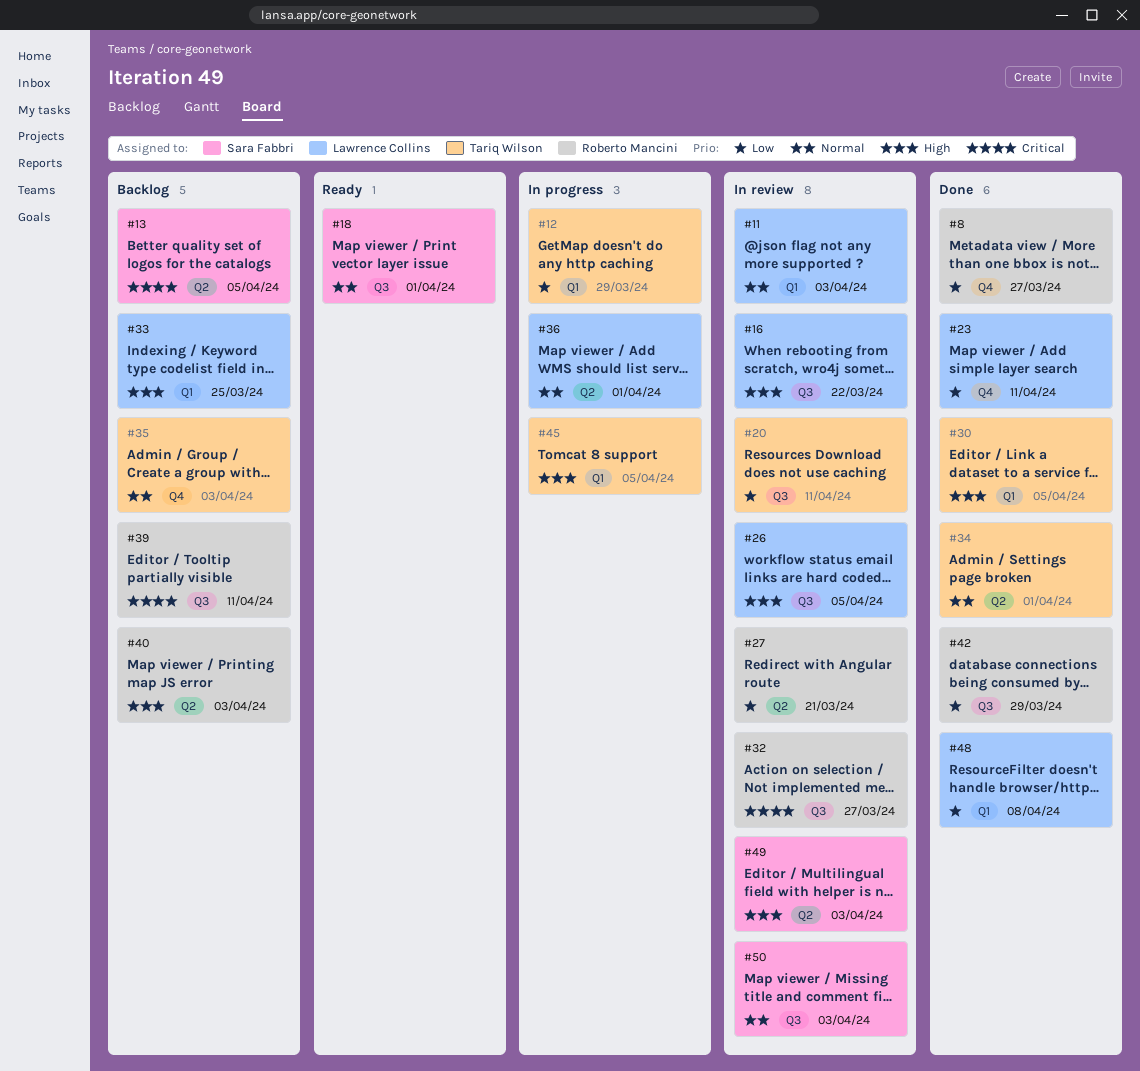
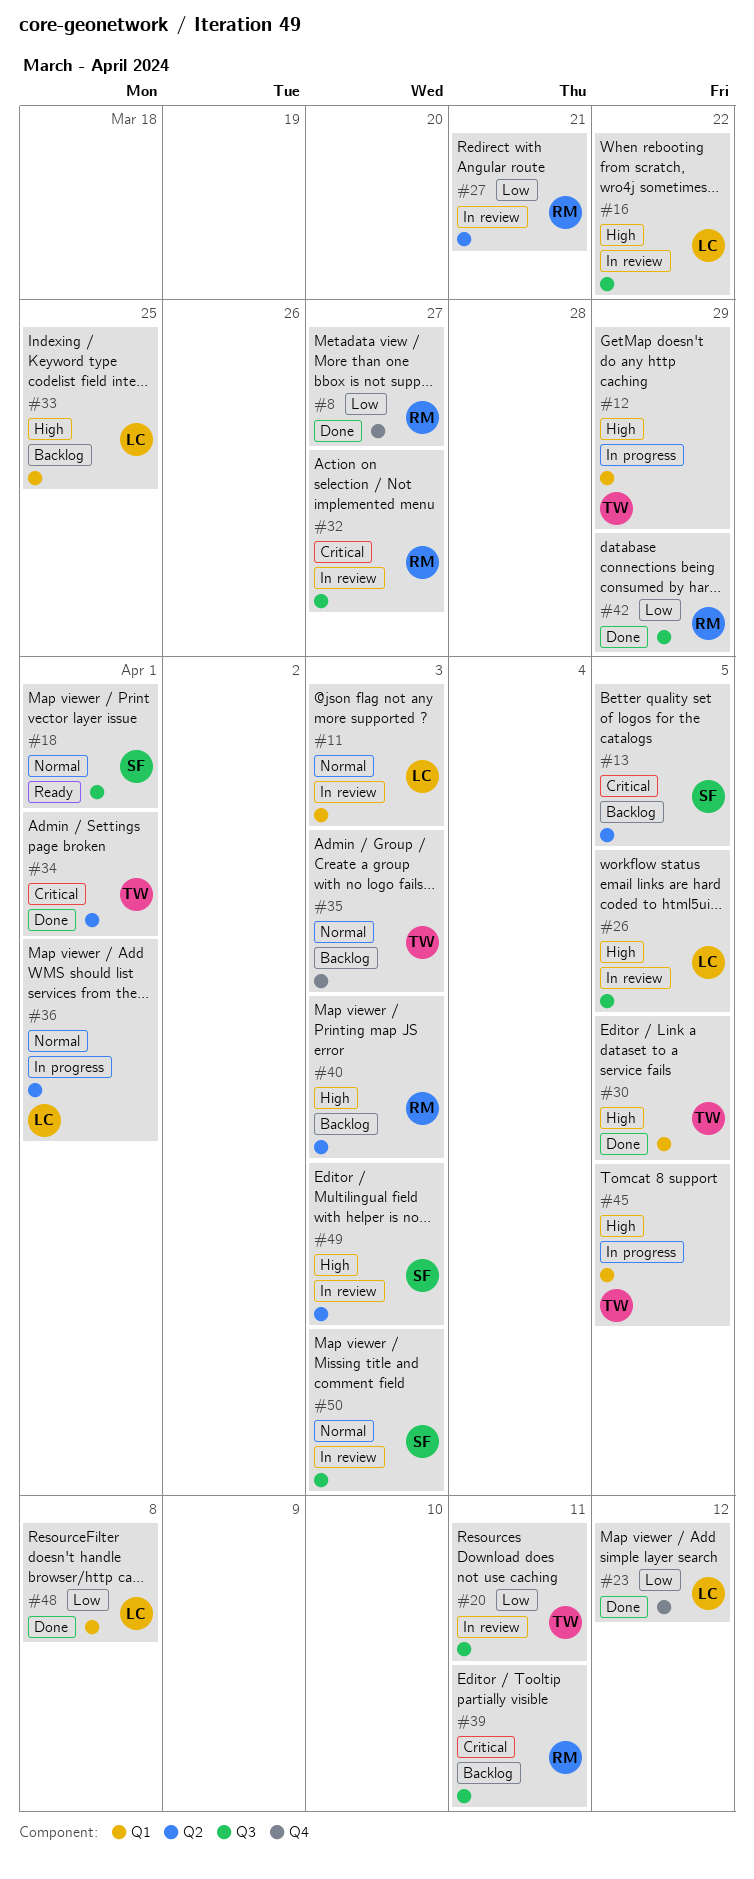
#12, priority: Low -> High
#23, due: Apr 11 -> Apr 12
#34, priority: Normal -> Critical

